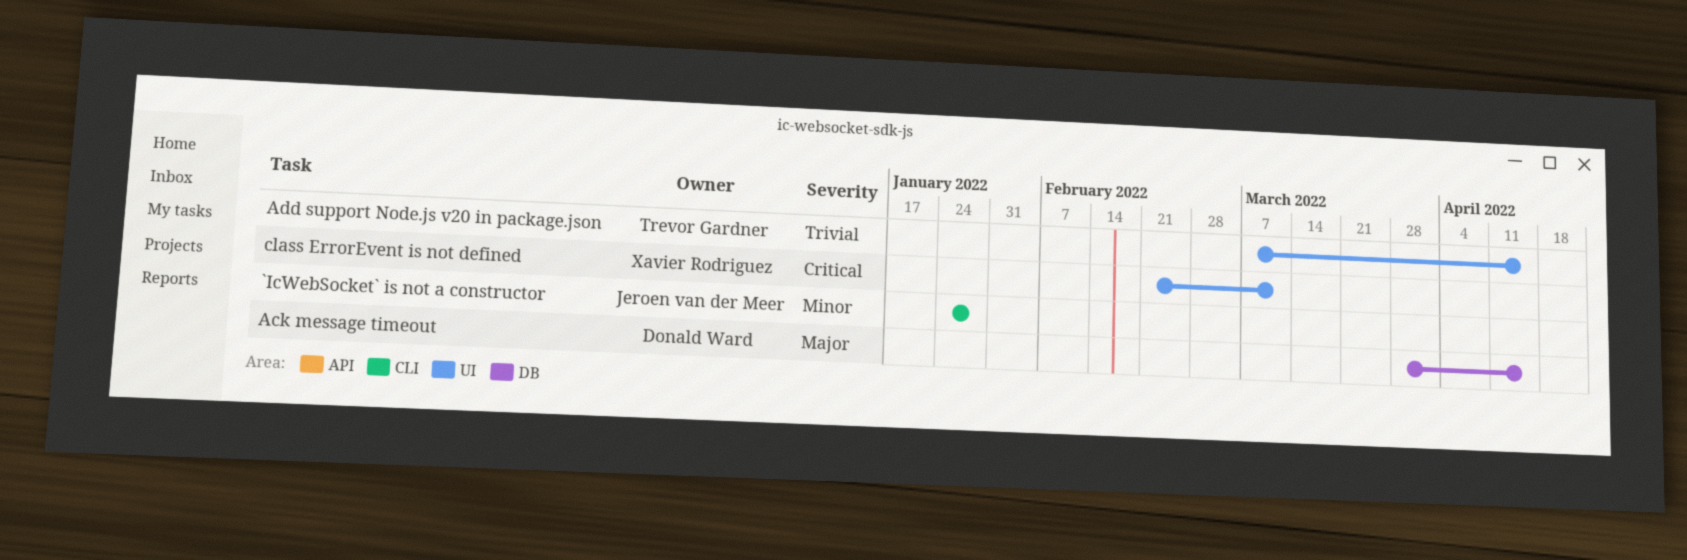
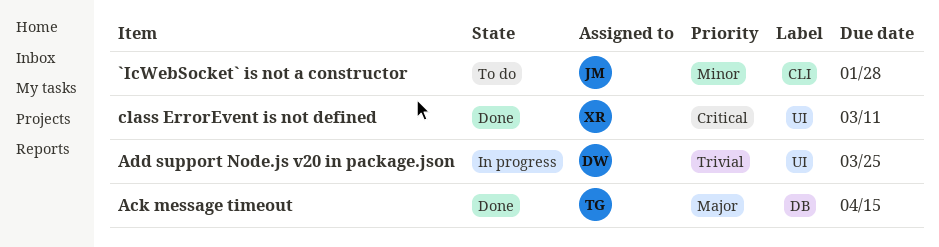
Ack message timeout, owner: Donald Ward -> Trevor Gardner
Add support Node.js v20 in package.json, owner: Trevor Gardner -> Donald Ward
Add support Node.js v20 in package.json, due: Apr 15 -> Mar 25

